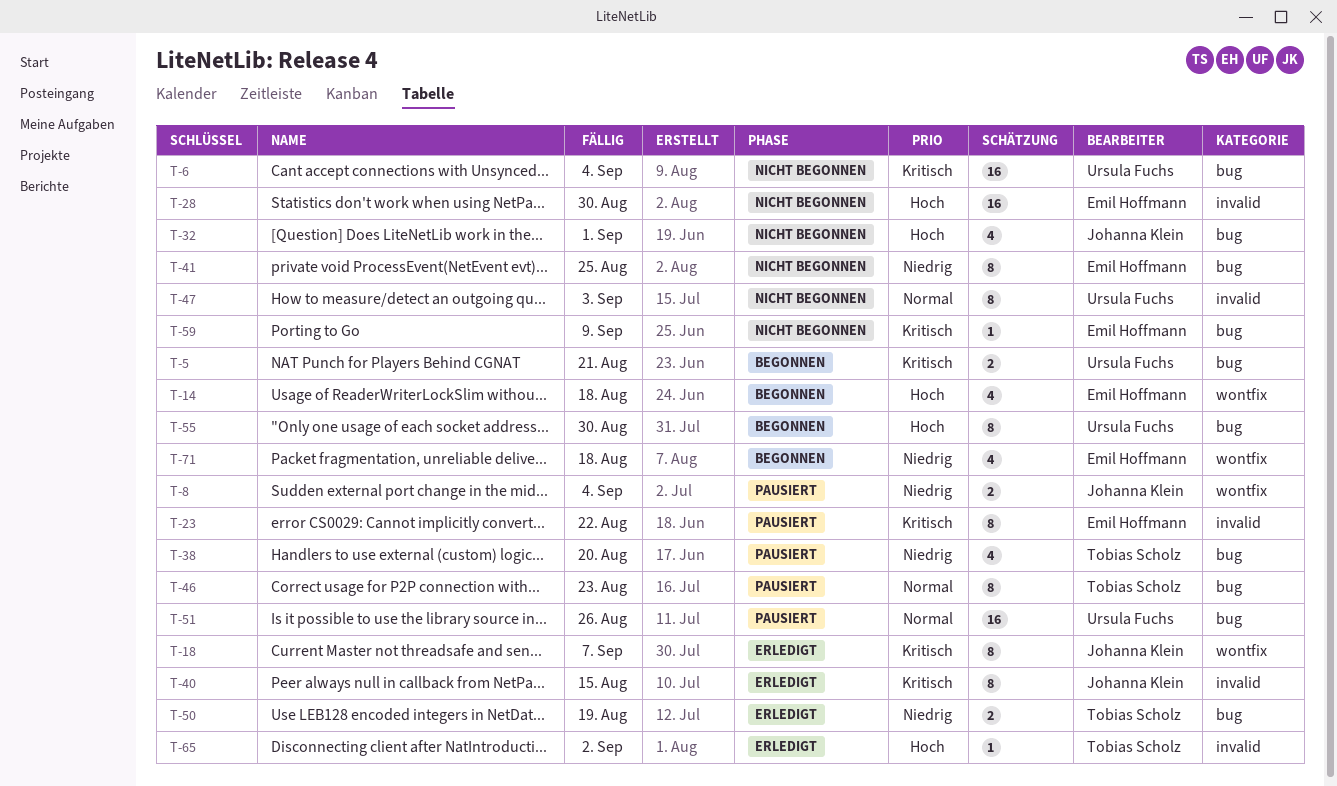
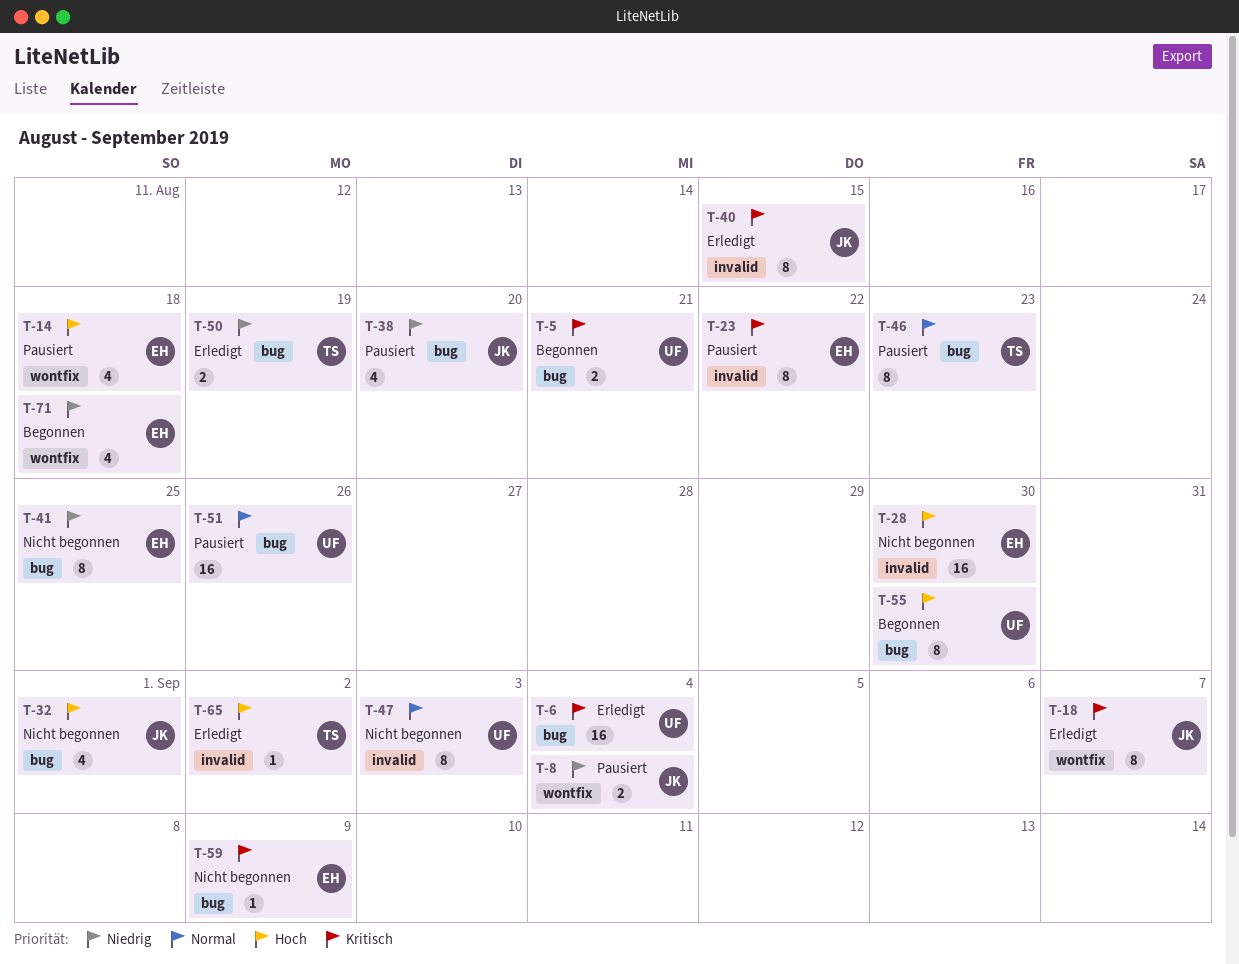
T-6, status: Nicht begonnen -> Erledigt
T-14, status: Begonnen -> Pausiert
T-38, owner: Tobias Scholz -> Johanna Klein

